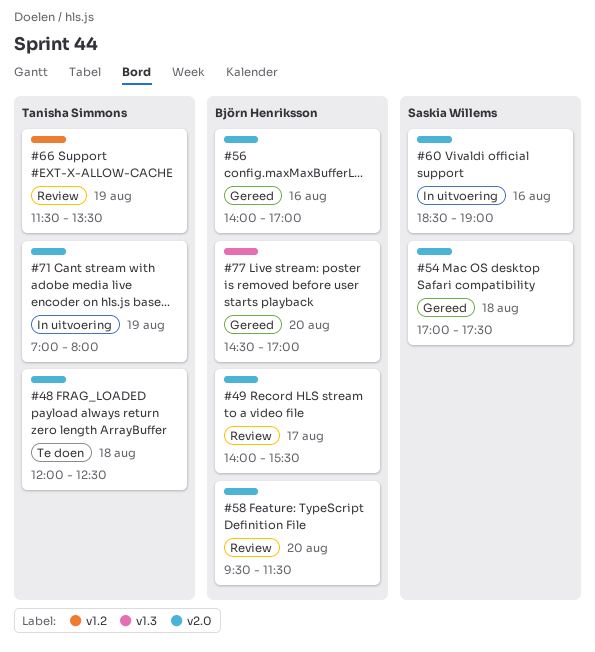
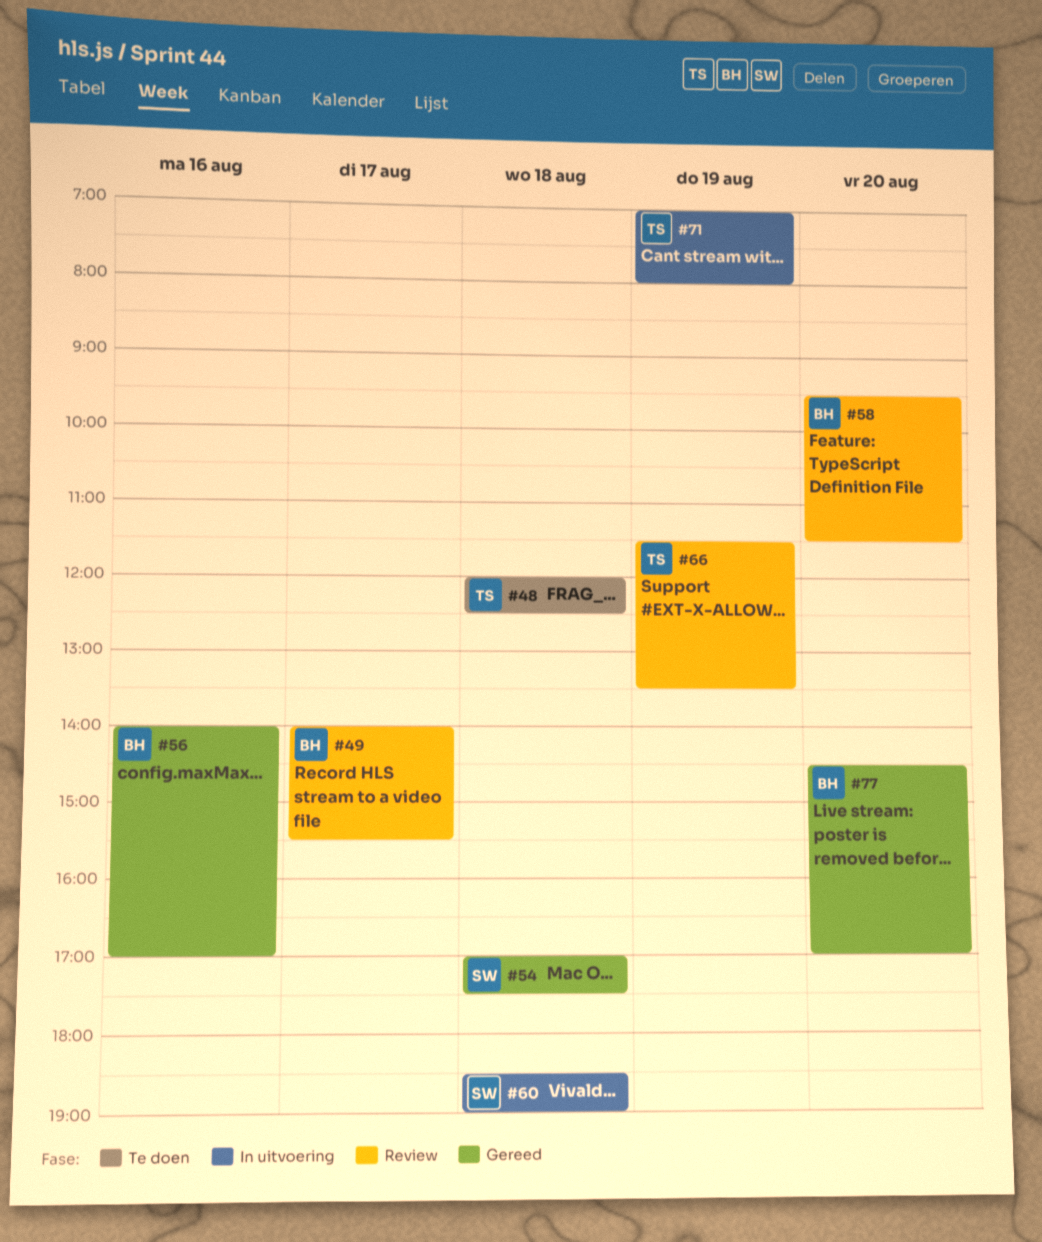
#60, day: Aug 16 -> Aug 18

